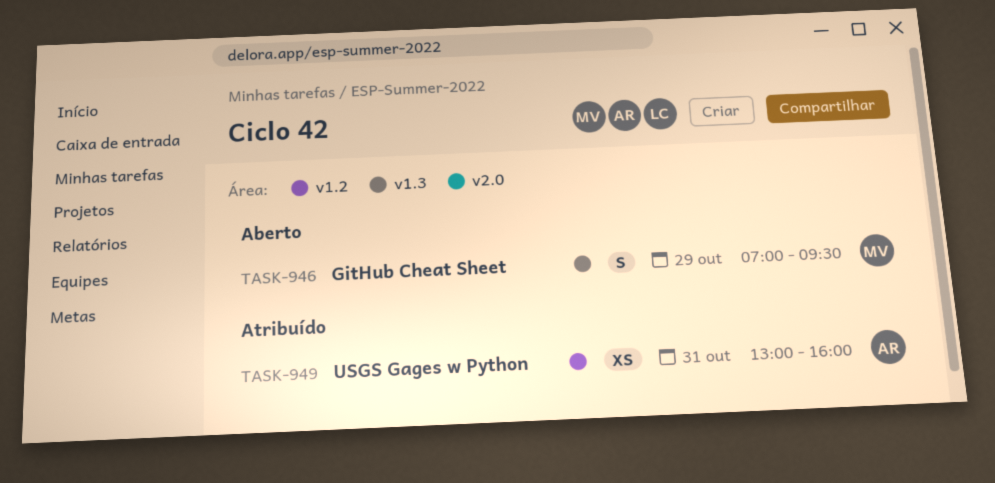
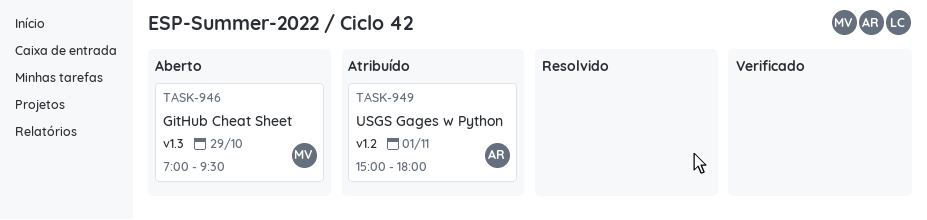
TASK-949, day: Oct 31 -> Nov 1
TASK-949, begins: 13:00 -> 15:00
TASK-949, ends: 16:00 -> 18:00

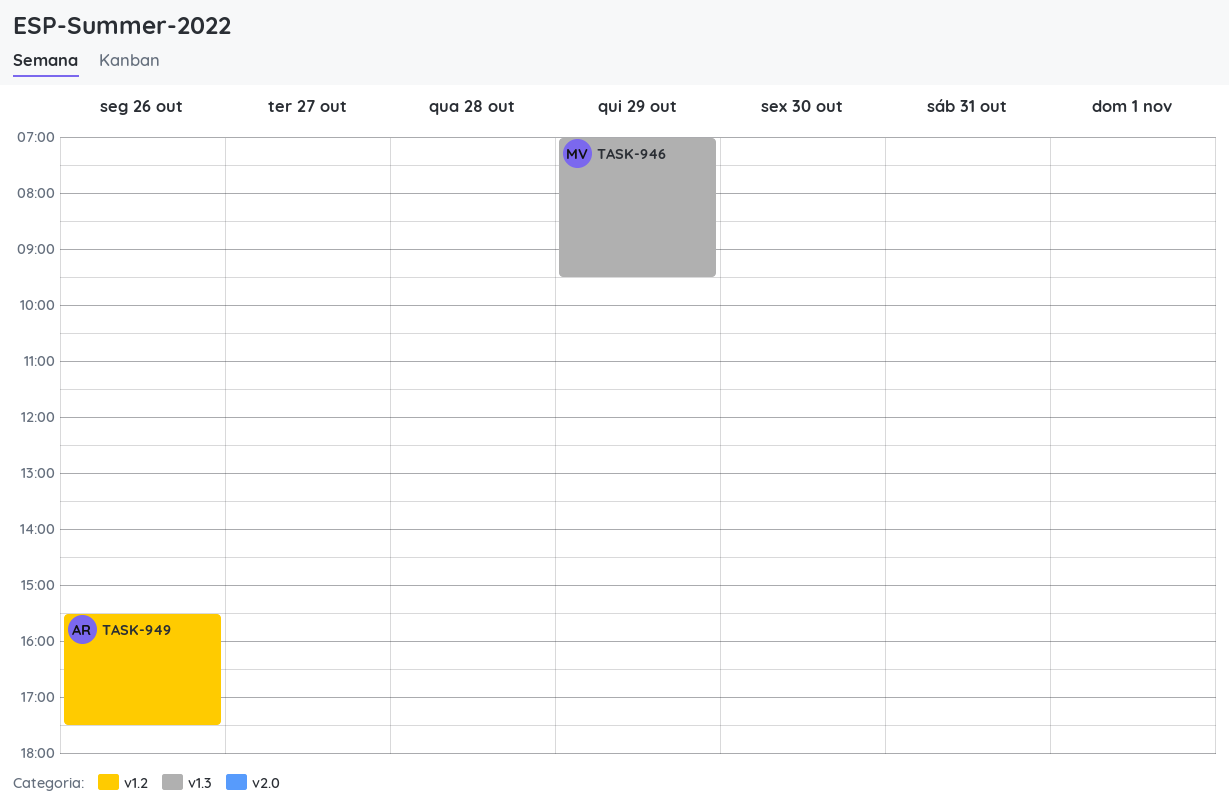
TASK-949, day: Nov 1 -> Oct 26
TASK-949, begins: 15:00 -> 15:30
TASK-949, ends: 18:00 -> 17:30

